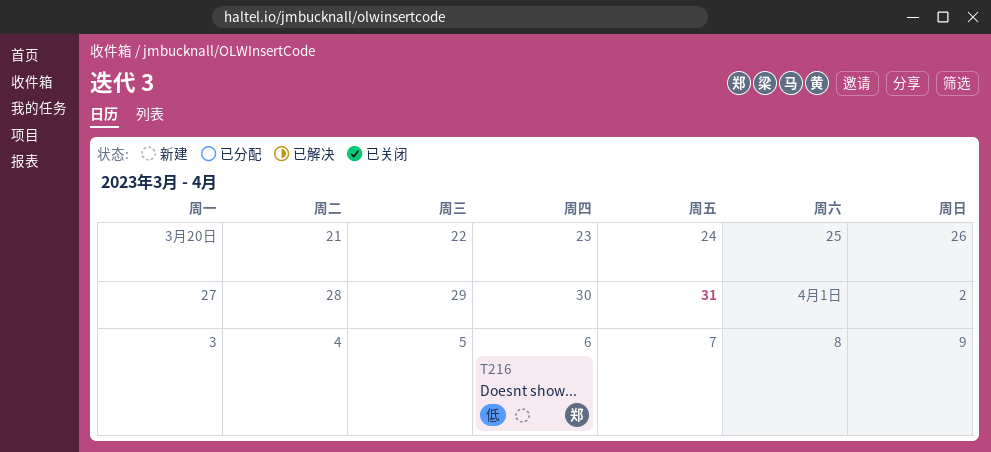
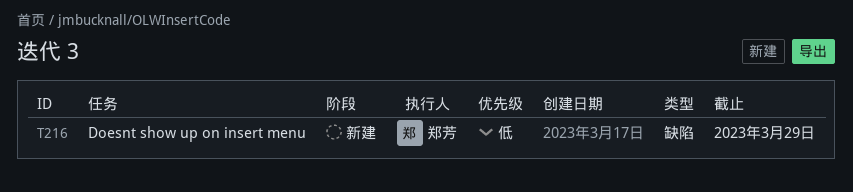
T216, due: Apr 6 -> Mar 29

